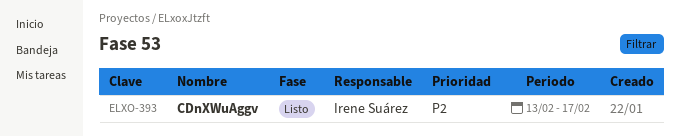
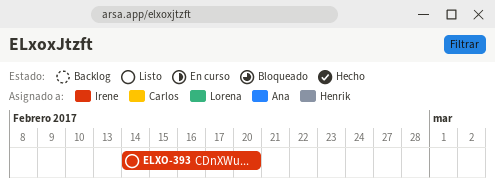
ELXO-393, start: Feb 13 -> Feb 14
ELXO-393, due: Feb 17 -> Feb 20

